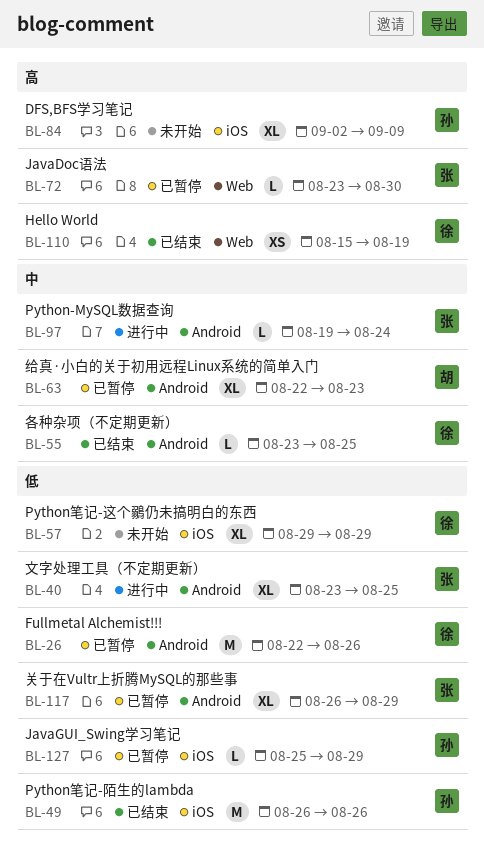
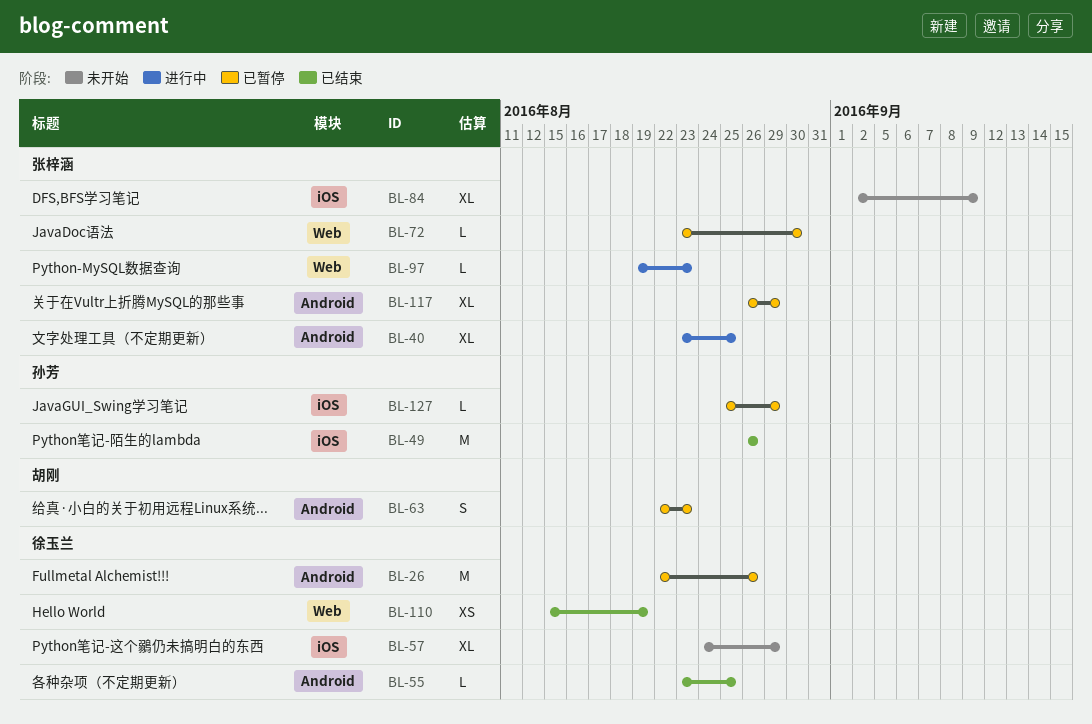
BL-57, start: Aug 29 -> Aug 24
BL-63, estimate: XL -> S
BL-84, owner: 孙芳 -> 张梓涵
BL-97, label: Android -> Web
BL-97, due: Aug 24 -> Aug 23

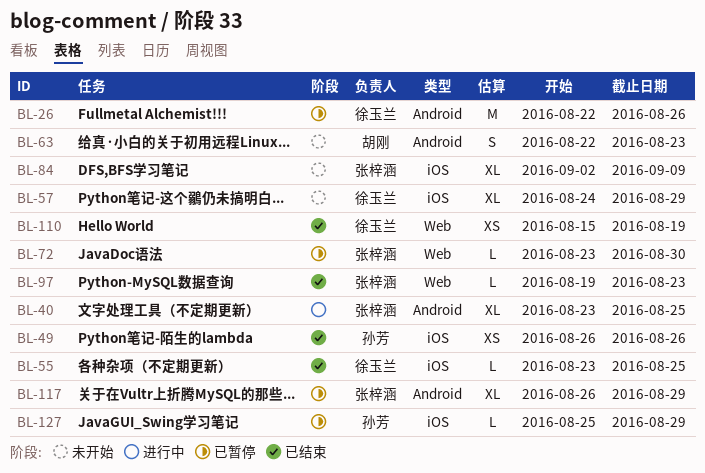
BL-49, estimate: M -> XS
BL-55, label: Android -> iOS
BL-63, status: 已暂停 -> 未开始
BL-97, status: 进行中 -> 已结束

